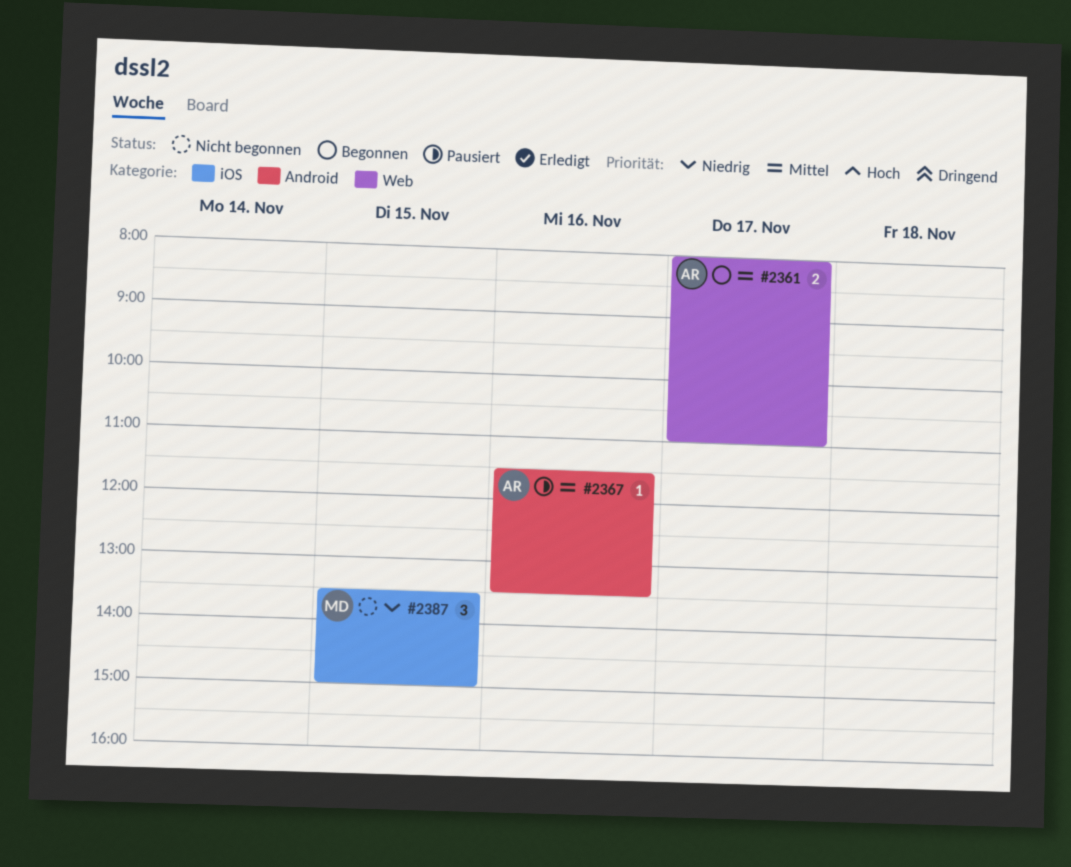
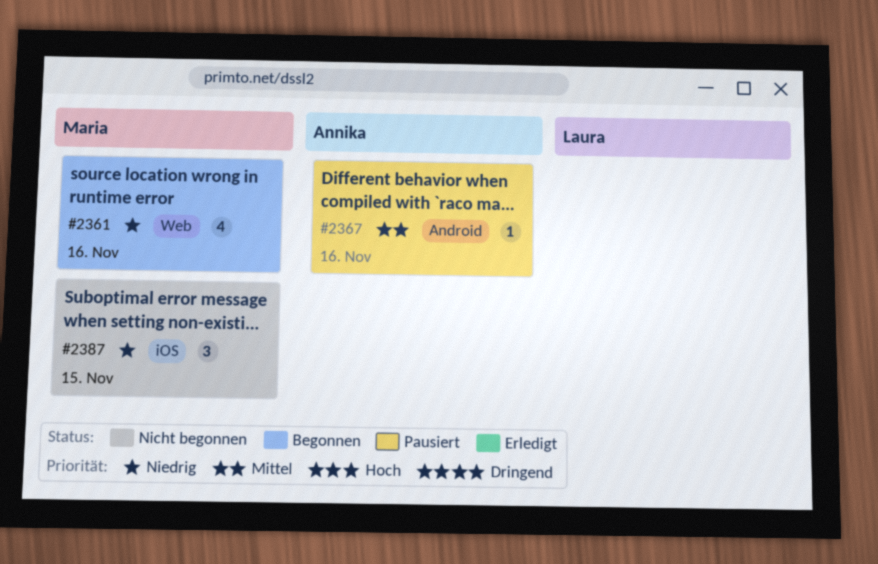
#2361, owner: Annika -> Maria
#2361, priority: Mittel -> Niedrig
#2361, estimate: 2 -> 4
#2361, day: Nov 17 -> Nov 16

